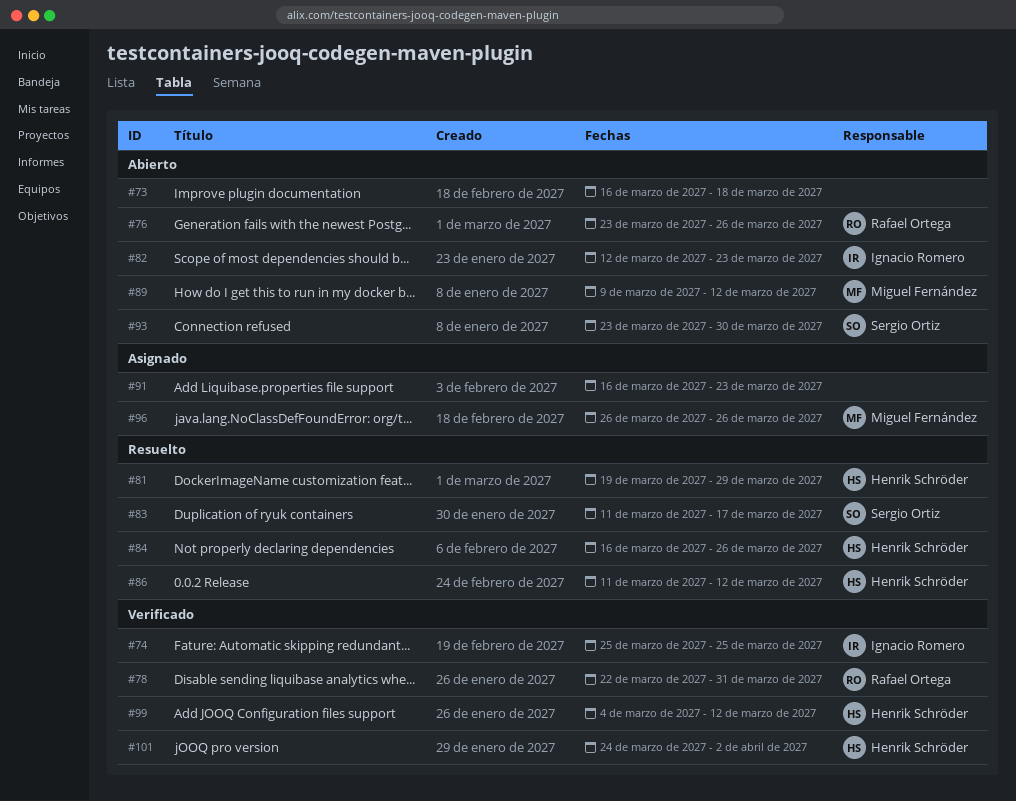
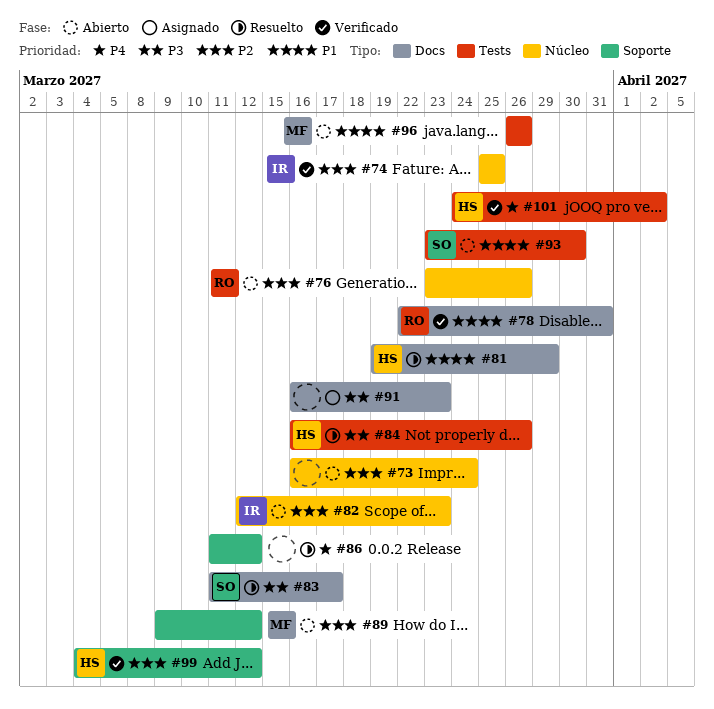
#73, due: Mar 18 -> Mar 24
#86, owner: Henrik Schröder -> none
#96, status: Asignado -> Abierto

